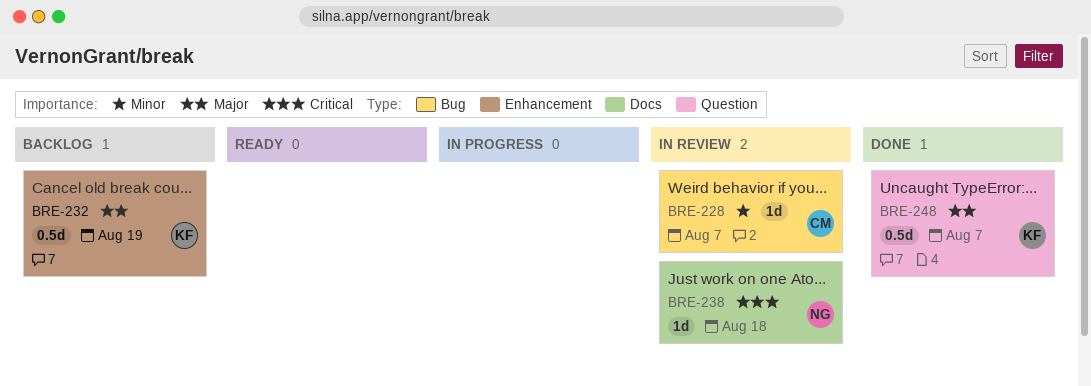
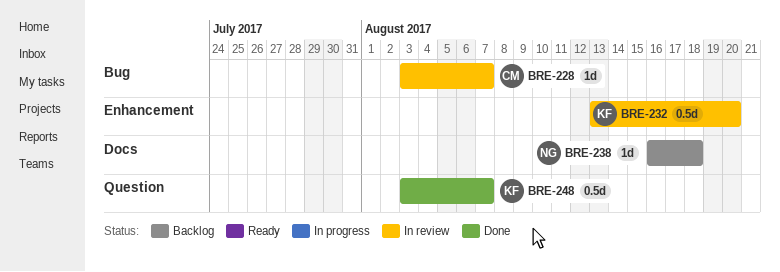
BRE-232, status: Backlog -> In review
BRE-232, due: Aug 19 -> Aug 20
BRE-238, status: In review -> Backlog

